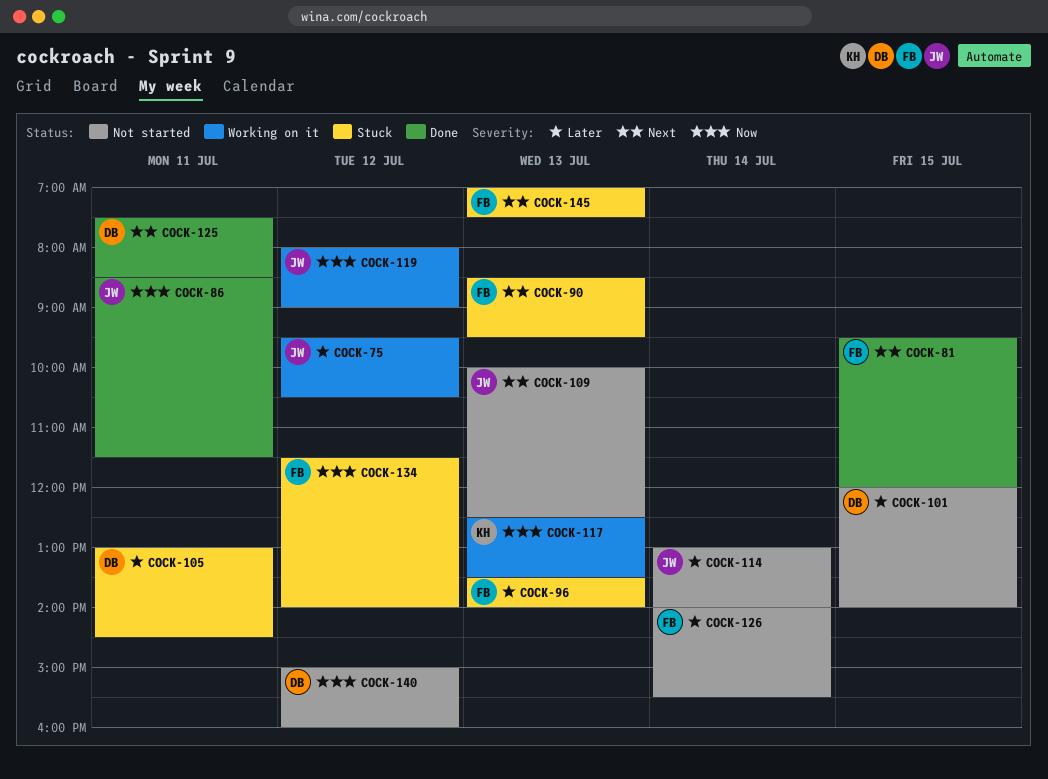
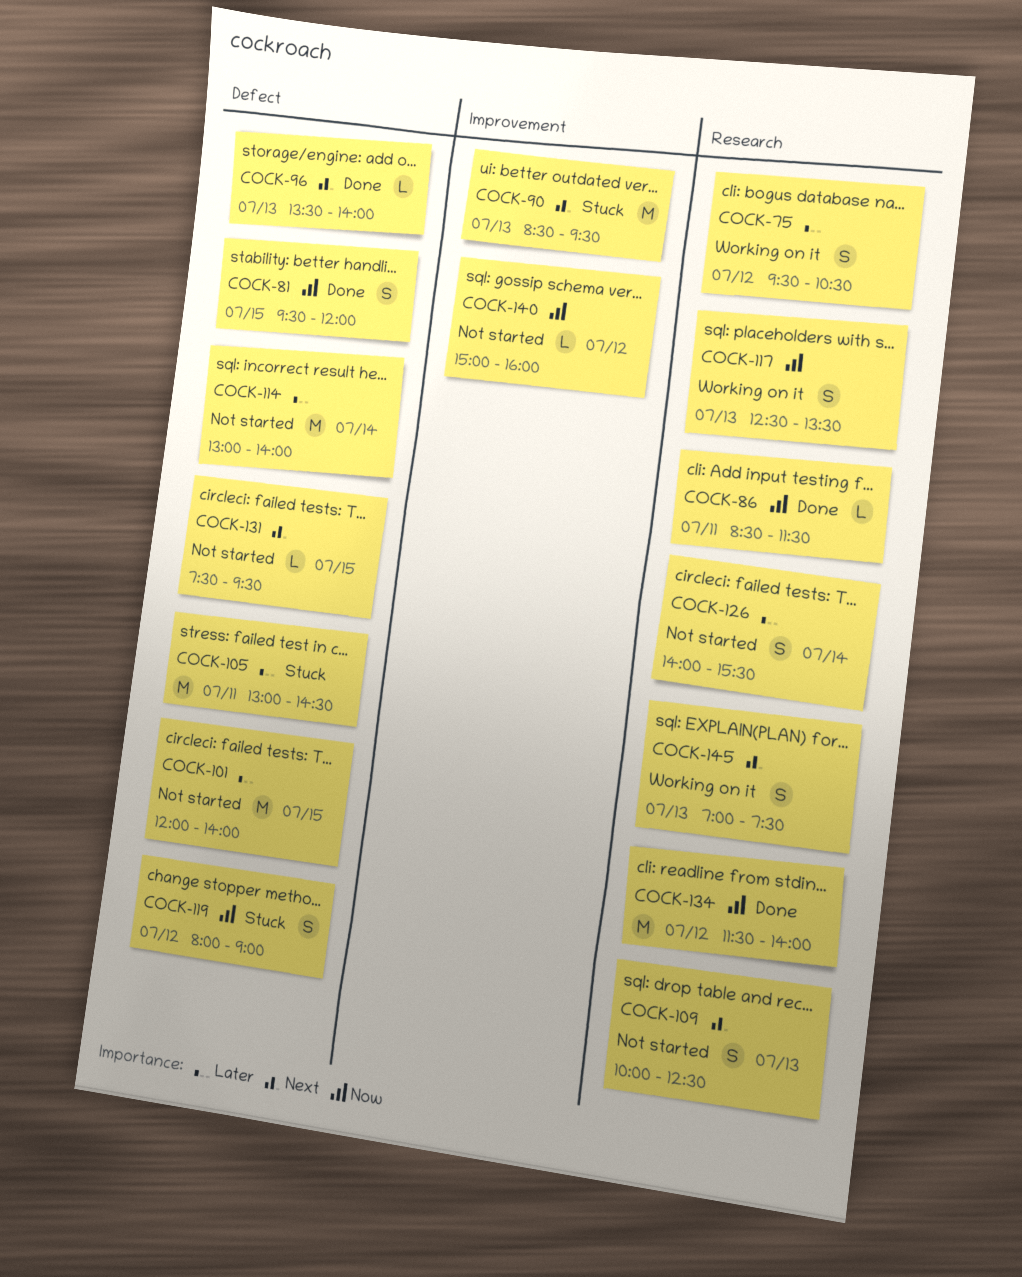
COCK-81, priority: Next -> Now
COCK-96, status: Stuck -> Done
COCK-96, priority: Later -> Next
COCK-119, status: Working on it -> Stuck
COCK-125: present -> none
COCK-131: none -> present
COCK-134, status: Stuck -> Done
COCK-145, status: Stuck -> Working on it

